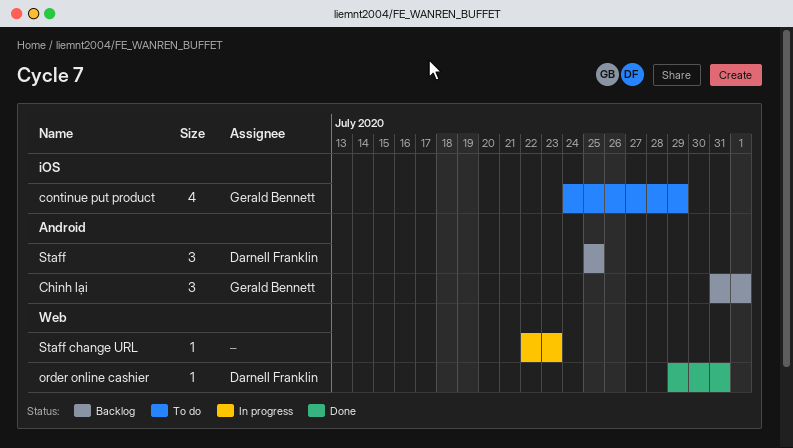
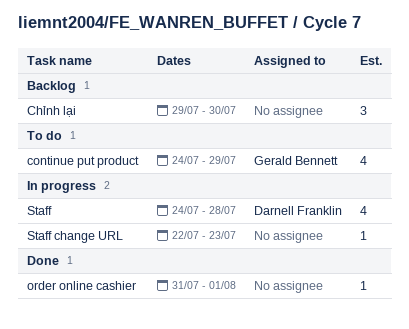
Chỉnh lại, owner: Gerald Bennett -> none
Chỉnh lại, start: Jul 31 -> Jul 29
Chỉnh lại, due: Aug 1 -> Jul 30
order online cashier, owner: Darnell Franklin -> none
order online cashier, start: Jul 29 -> Jul 31
order online cashier, due: Jul 31 -> Aug 1
Staff, status: Backlog -> In progress
Staff, estimate: 3 -> 4
Staff, start: Jul 25 -> Jul 24
Staff, due: Jul 25 -> Jul 28

